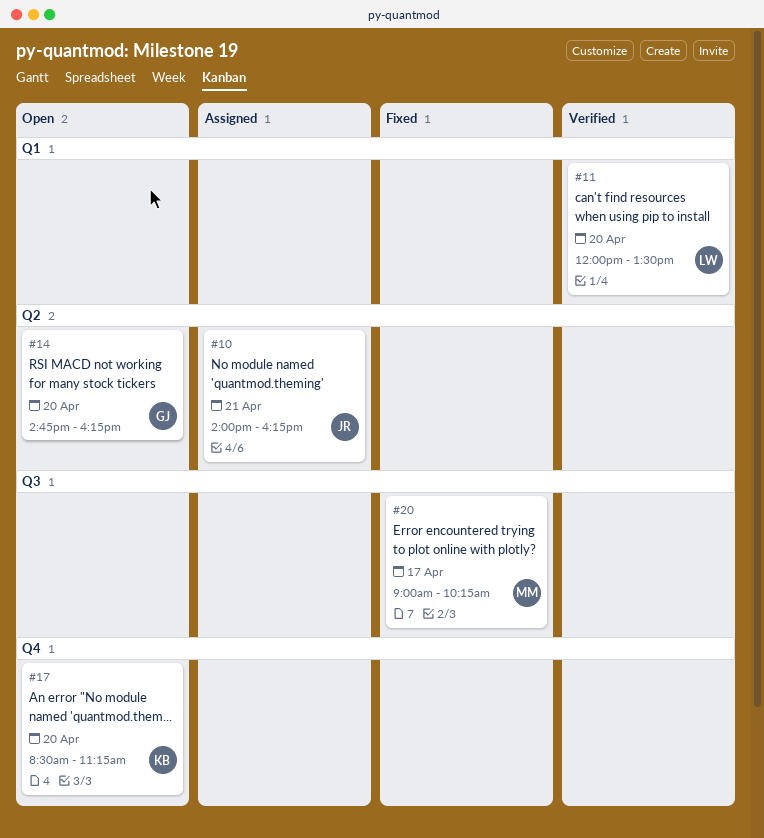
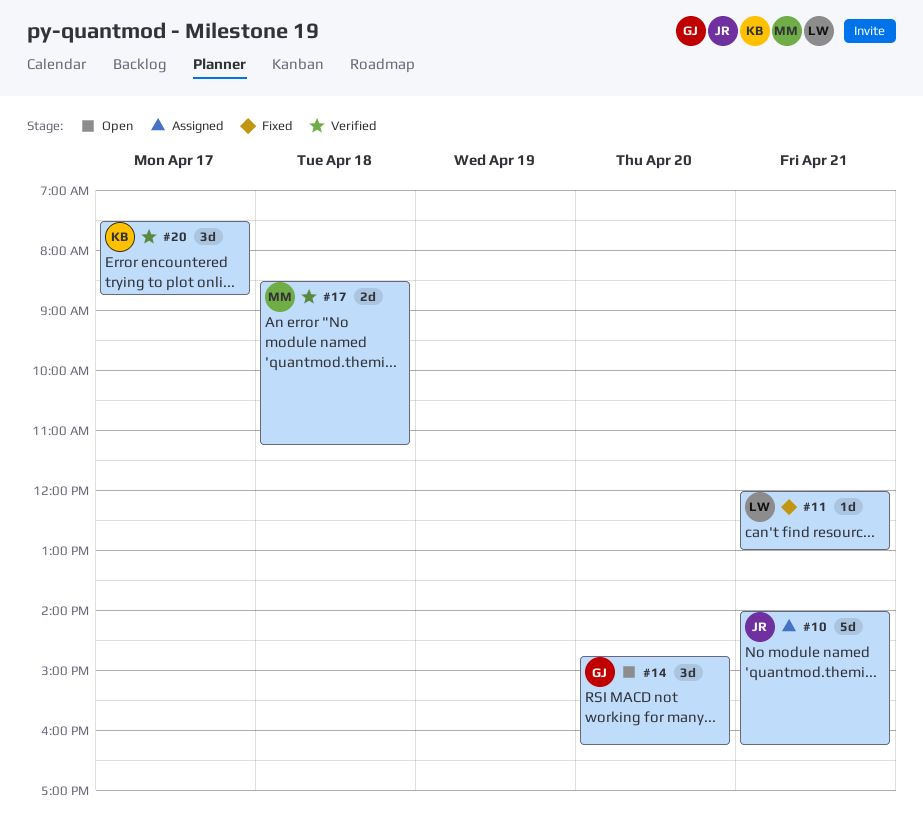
#11, status: Verified -> Fixed
#11, day: Apr 20 -> Apr 21
#11, ends: 13:30 -> 13:00
#17, status: Open -> Verified
#17, owner: KB -> MM
#17, day: Apr 20 -> Apr 18
#20, status: Fixed -> Verified
#20, owner: MM -> KB
#20, begins: 09:00 -> 07:30
#20, ends: 10:15 -> 08:45

